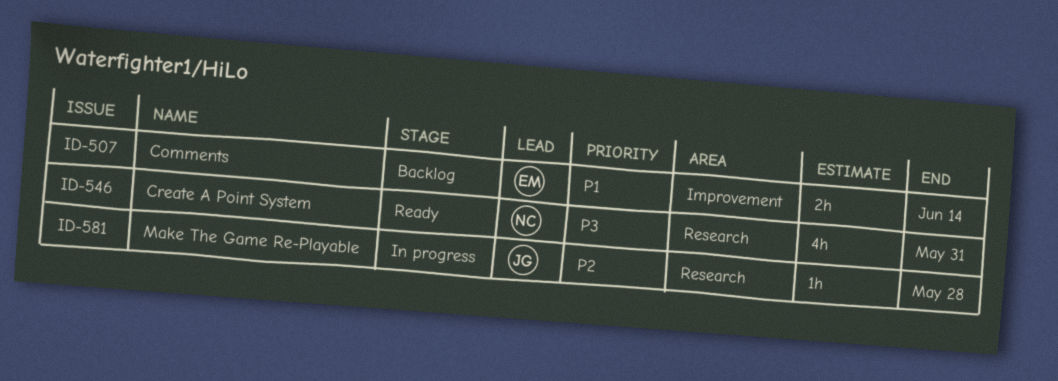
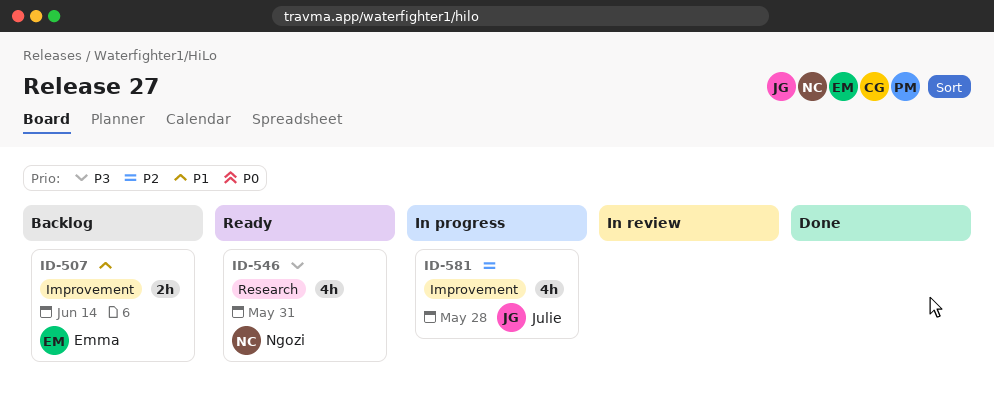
ID-581, label: Research -> Improvement
ID-581, estimate: 1h -> 4h

